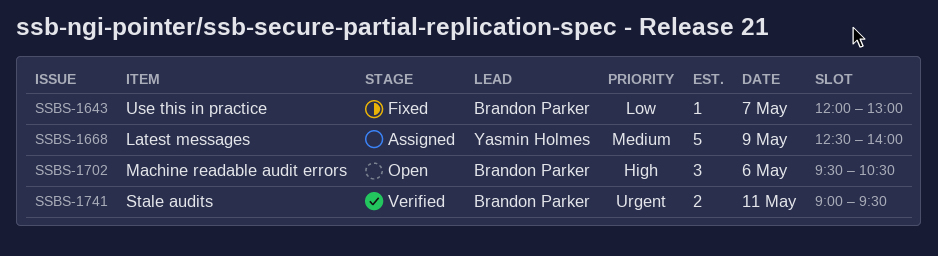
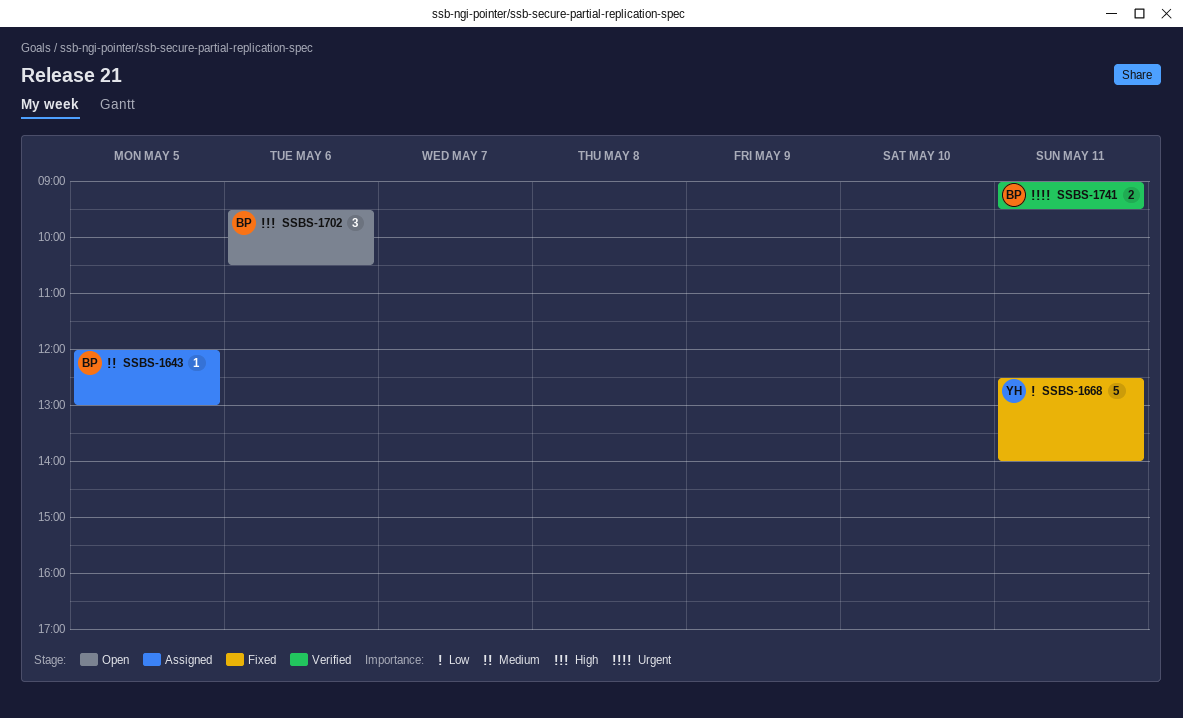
SSBS-1643, status: Fixed -> Assigned
SSBS-1643, priority: Low -> Medium
SSBS-1643, day: May 7 -> May 5
SSBS-1668, status: Assigned -> Fixed
SSBS-1668, priority: Medium -> Low
SSBS-1668, day: May 9 -> May 11

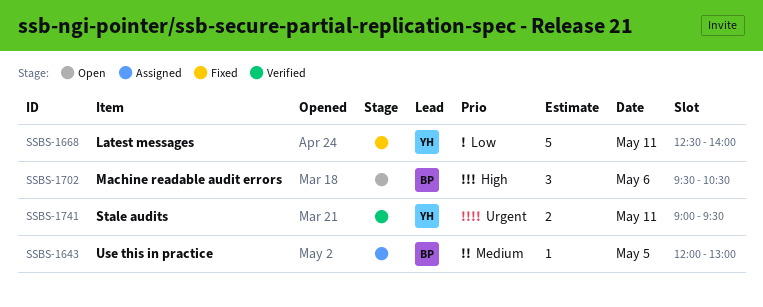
SSBS-1741, owner: BP -> YH

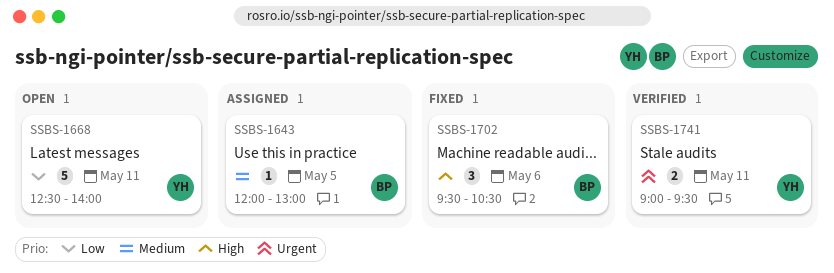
SSBS-1668, status: Fixed -> Open
SSBS-1702, status: Open -> Fixed

